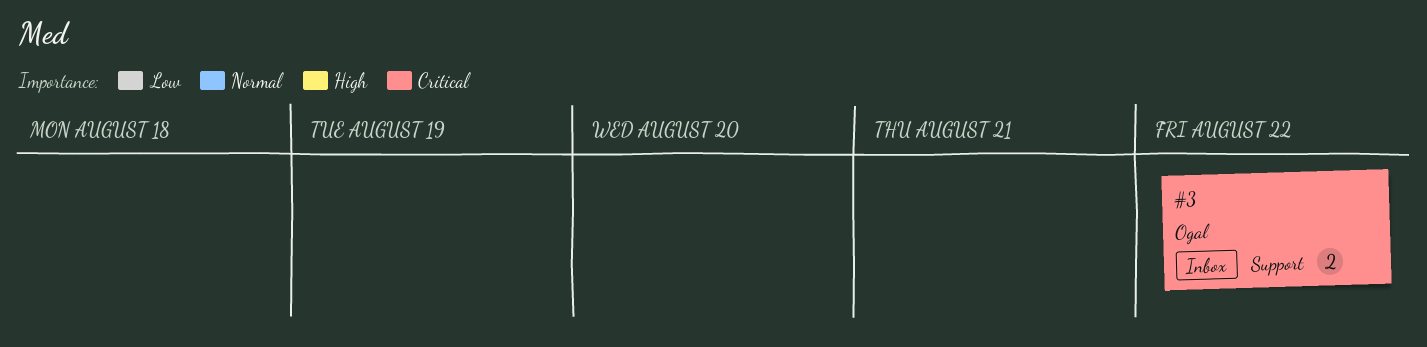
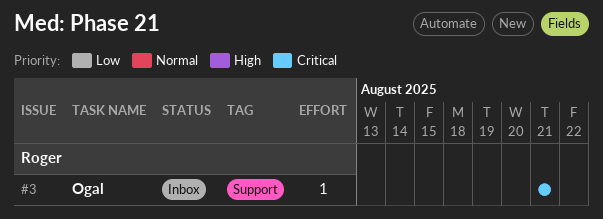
#3, estimate: 2 -> 1
#3, due: Aug 22 -> Aug 21

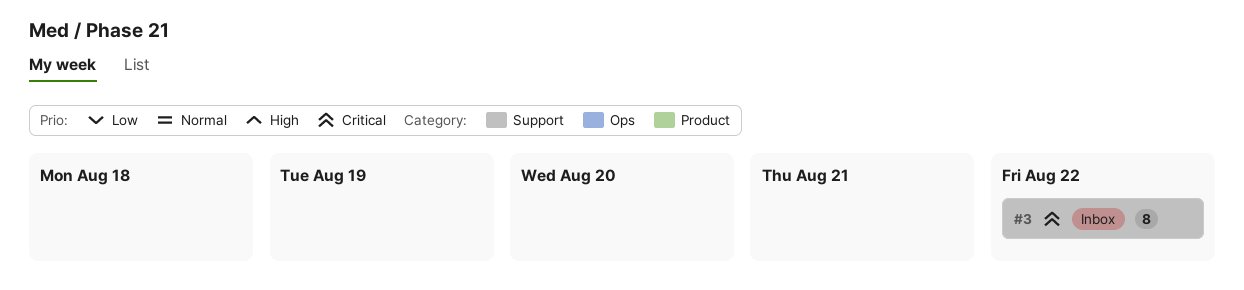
#3, estimate: 1 -> 8
#3, due: Aug 21 -> Aug 22

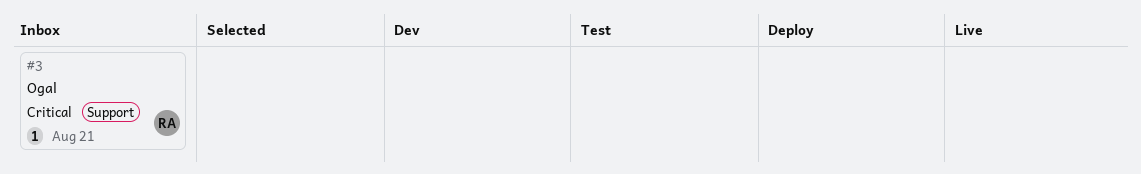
#3, estimate: 8 -> 1
#3, due: Aug 22 -> Aug 21

